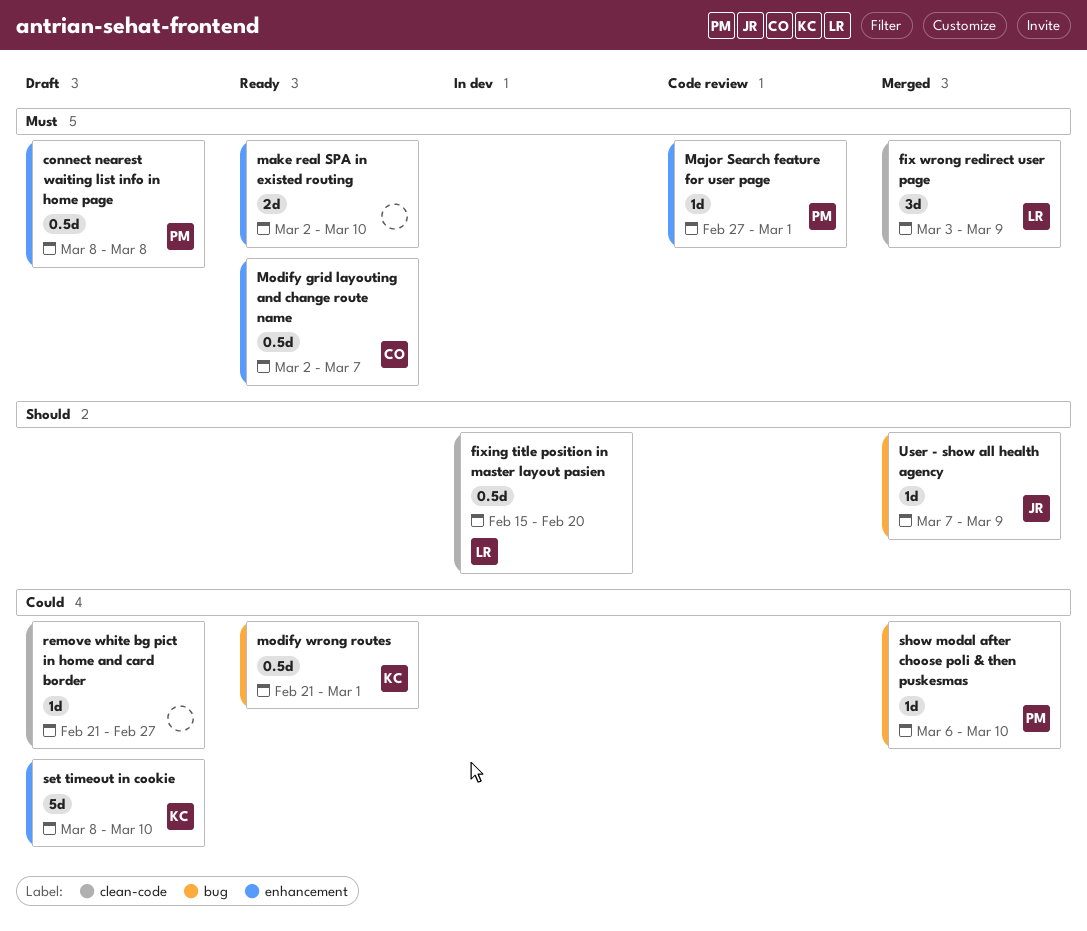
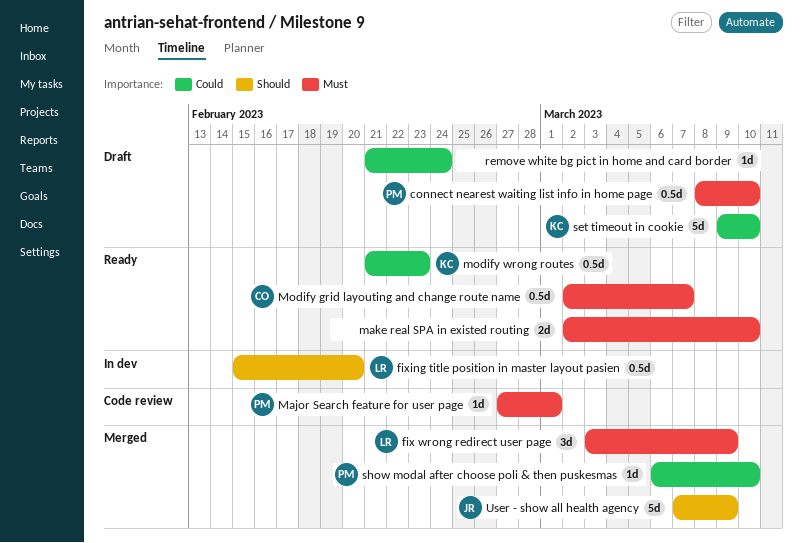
connect nearest waiting list info in home page, due: Mar 8 -> Mar 10
modify wrong routes, due: Mar 1 -> Feb 23
remove white bg pict in home and card border, due: Feb 27 -> Feb 24
set timeout in cookie, start: Mar 8 -> Mar 9
User - show all health agency, estimate: 1d -> 5d

